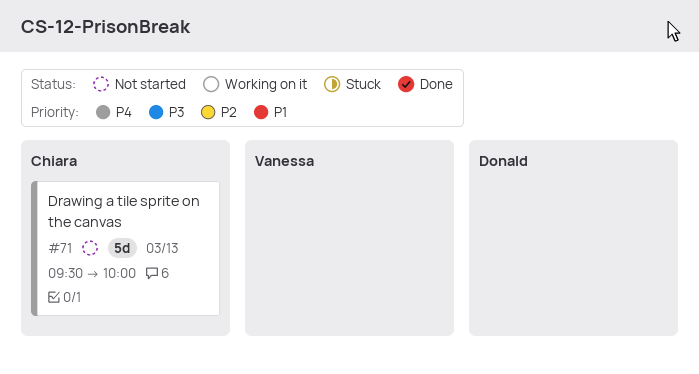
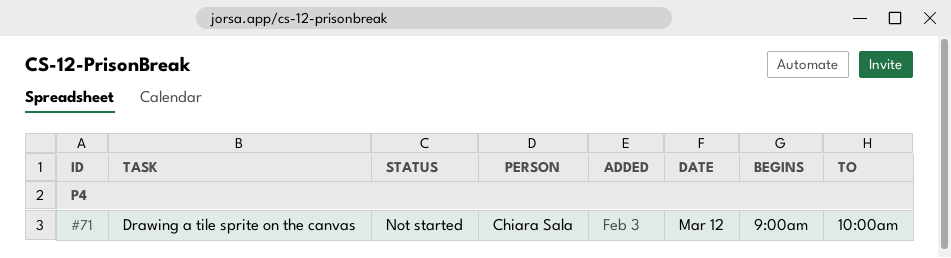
#71, day: Mar 13 -> Mar 12
#71, begins: 09:30 -> 09:00

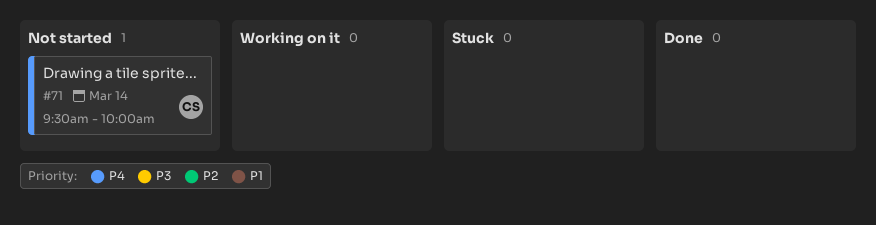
#71, day: Mar 12 -> Mar 14
#71, begins: 09:00 -> 09:30

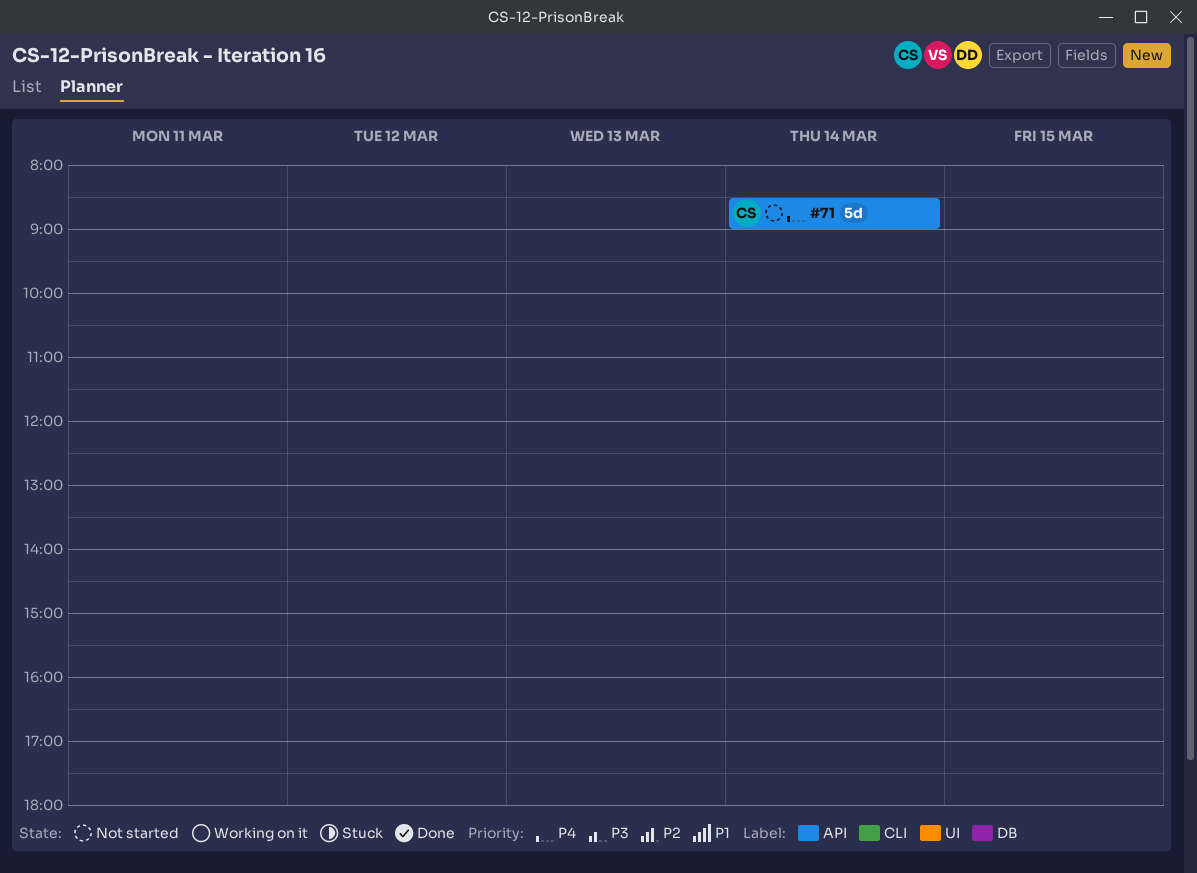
#71, begins: 09:30 -> 08:30
#71, ends: 10:00 -> 09:00

